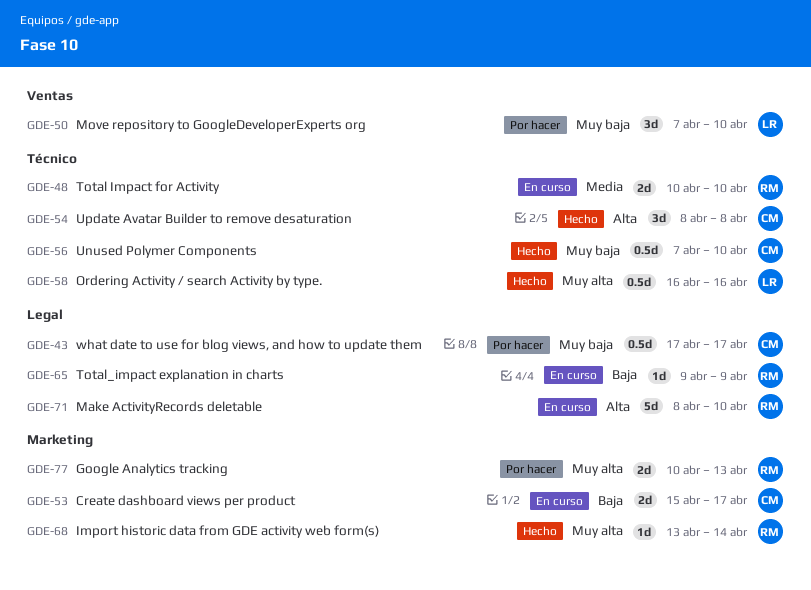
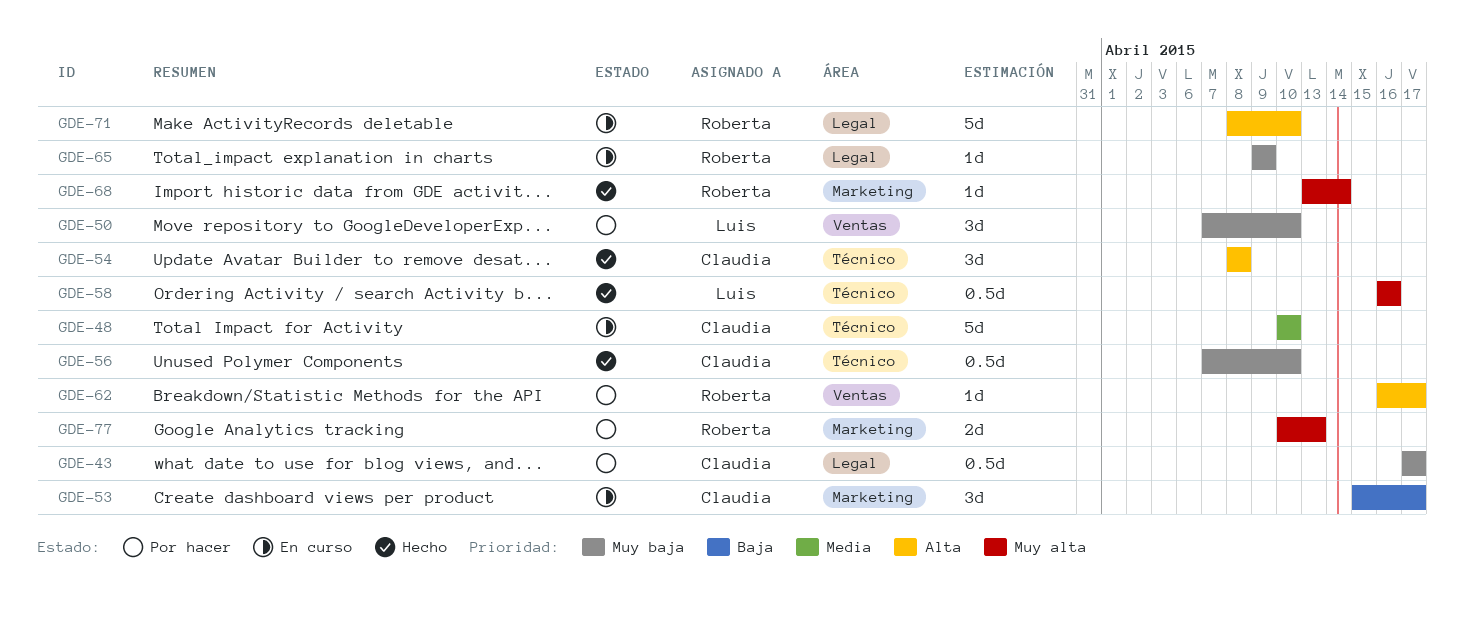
GDE-48, owner: Roberta -> Claudia
GDE-48, estimate: 2d -> 5d
GDE-53, estimate: 2d -> 3d
GDE-62: none -> present
GDE-65, priority: Baja -> Muy baja

